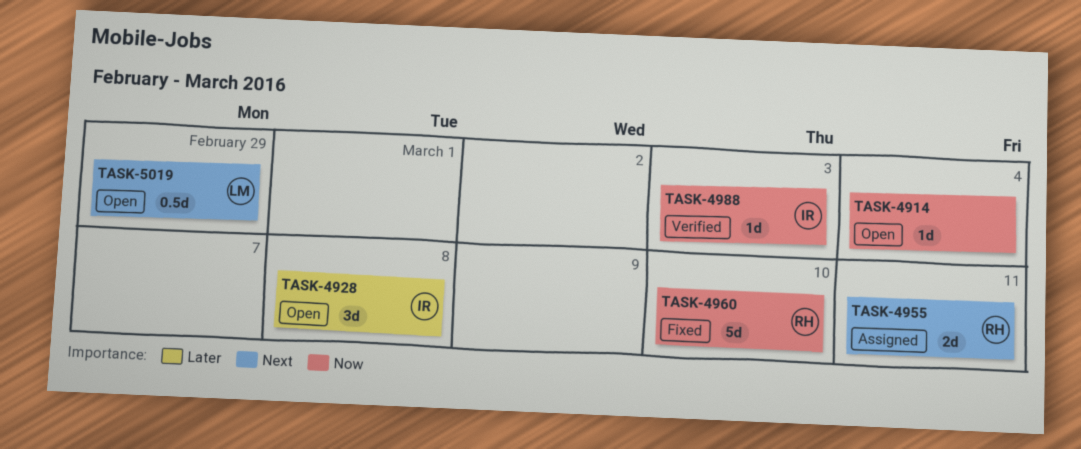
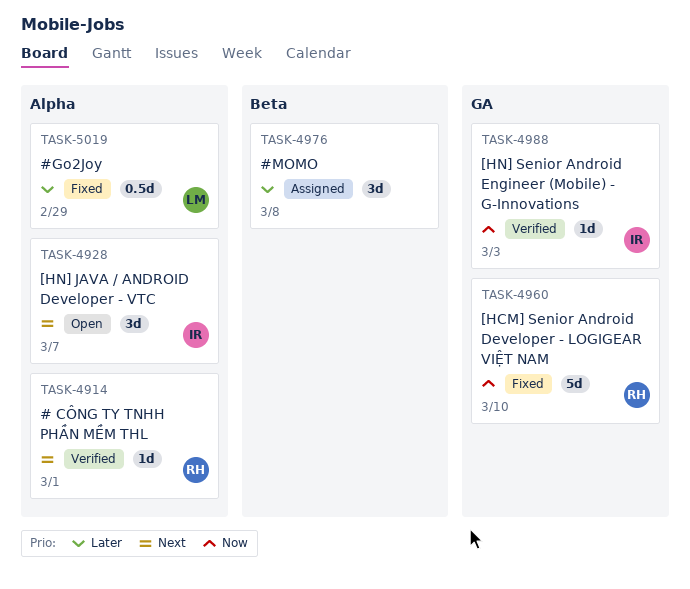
TASK-4914, status: Open -> Verified
TASK-4914, owner: none -> RH
TASK-4914, priority: Now -> Next
TASK-4914, due: Mar 4 -> Mar 1
TASK-4928, priority: Later -> Next
TASK-4928, due: Mar 8 -> Mar 7
TASK-4955: present -> none
TASK-4976: none -> present
TASK-5019, status: Open -> Fixed
TASK-5019, priority: Next -> Later

